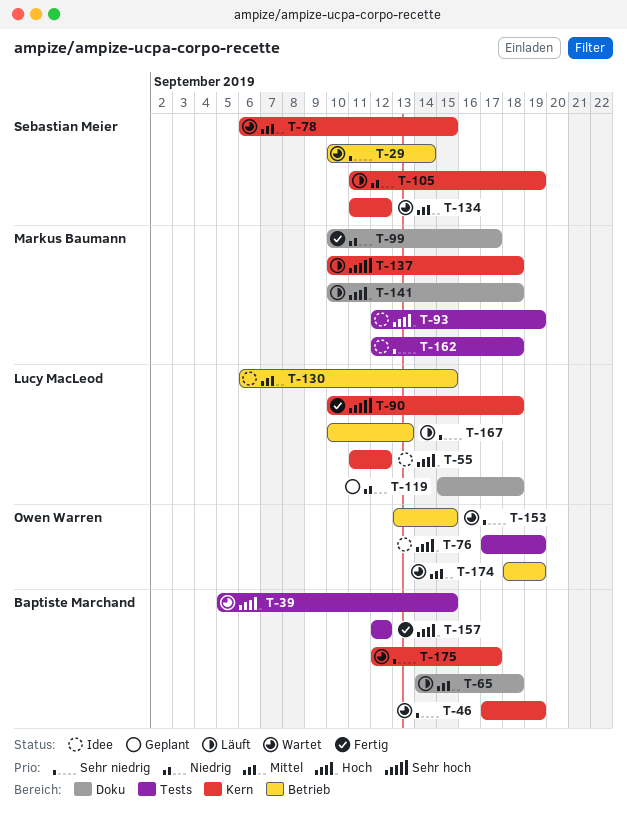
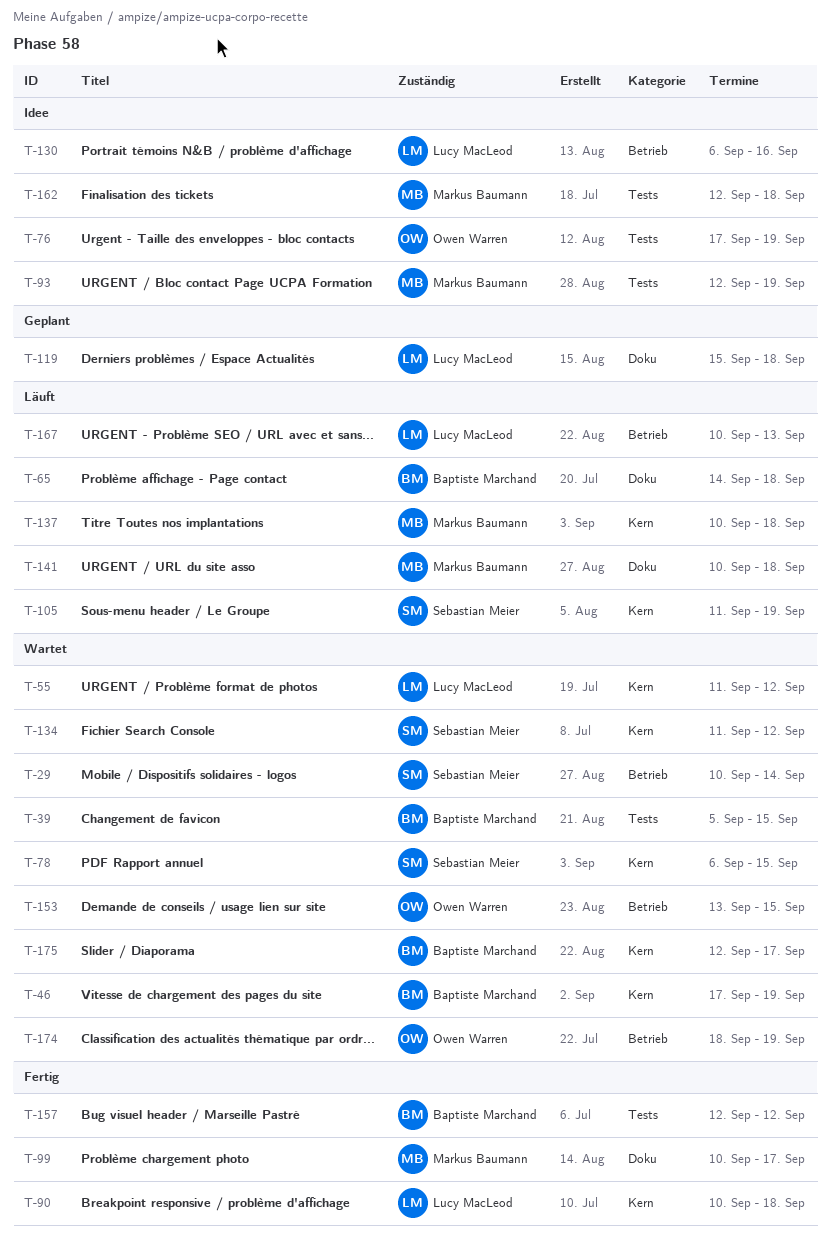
T-55, status: Idee -> Wartet
T-130, due: Sep 15 -> Sep 16

